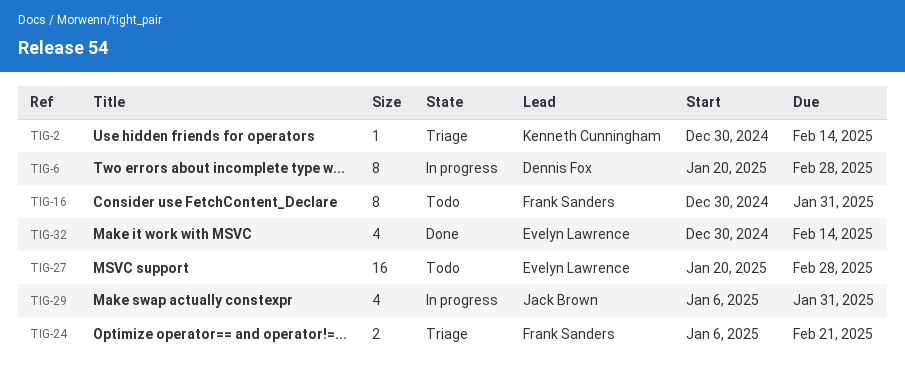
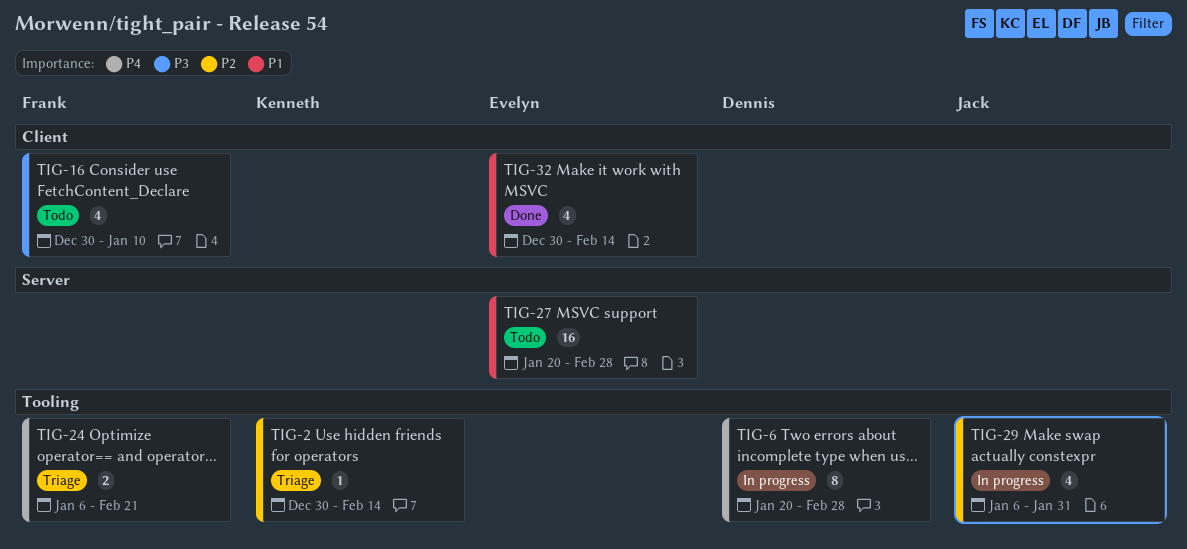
TIG-16, estimate: 8 -> 4
TIG-16, due: Jan 31 -> Jan 10

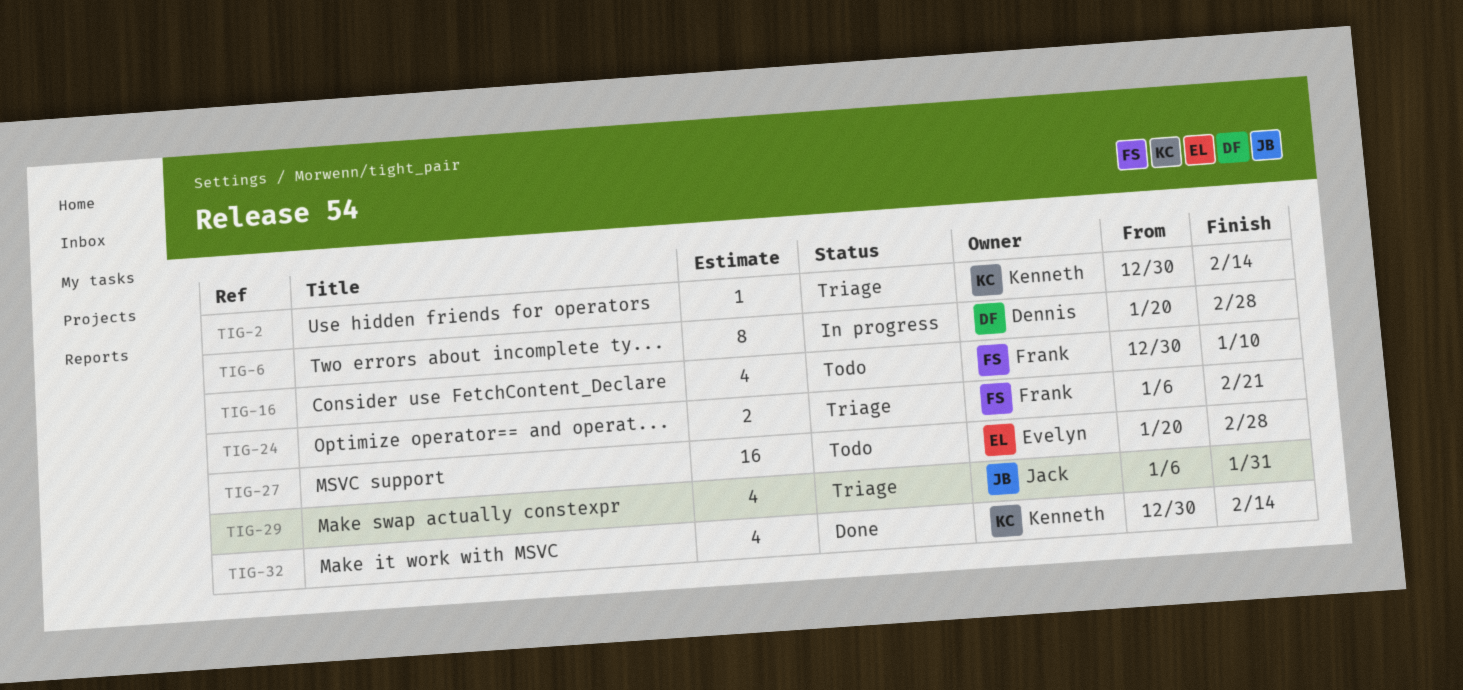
TIG-29, status: In progress -> Triage
TIG-32, owner: Evelyn -> Kenneth

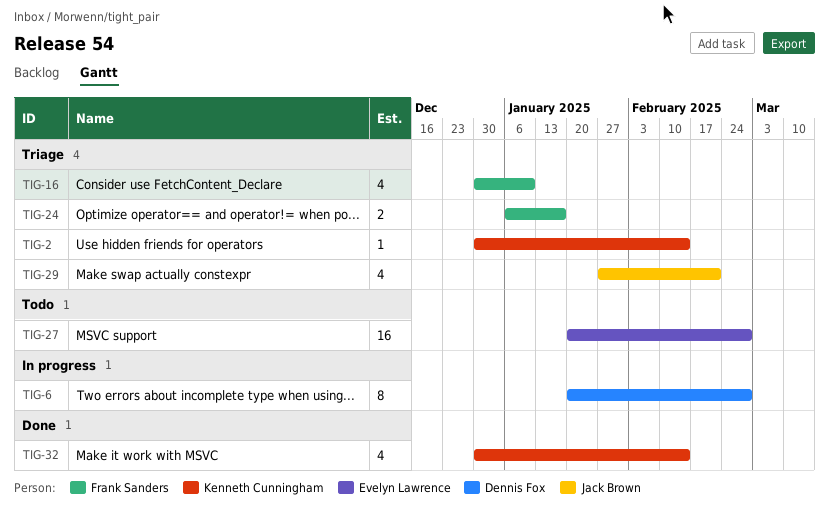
TIG-16, status: Todo -> Triage
TIG-24, due: Feb 21 -> Jan 17
TIG-29, start: Jan 6 -> Jan 27
TIG-29, due: Jan 31 -> Feb 21

